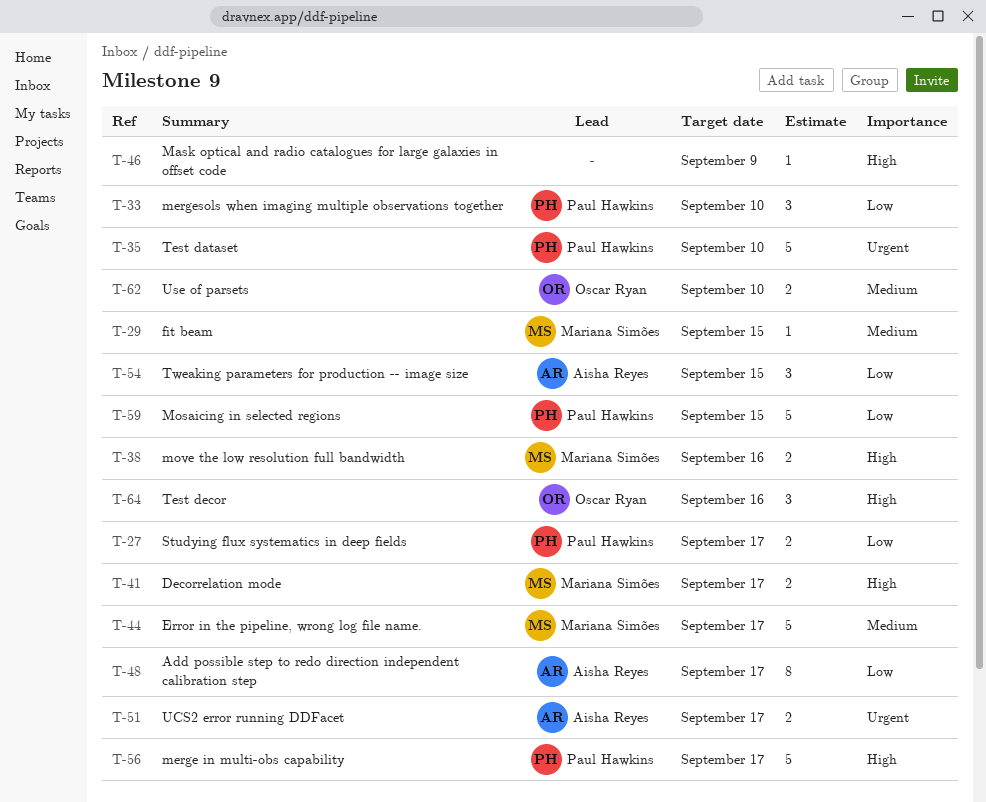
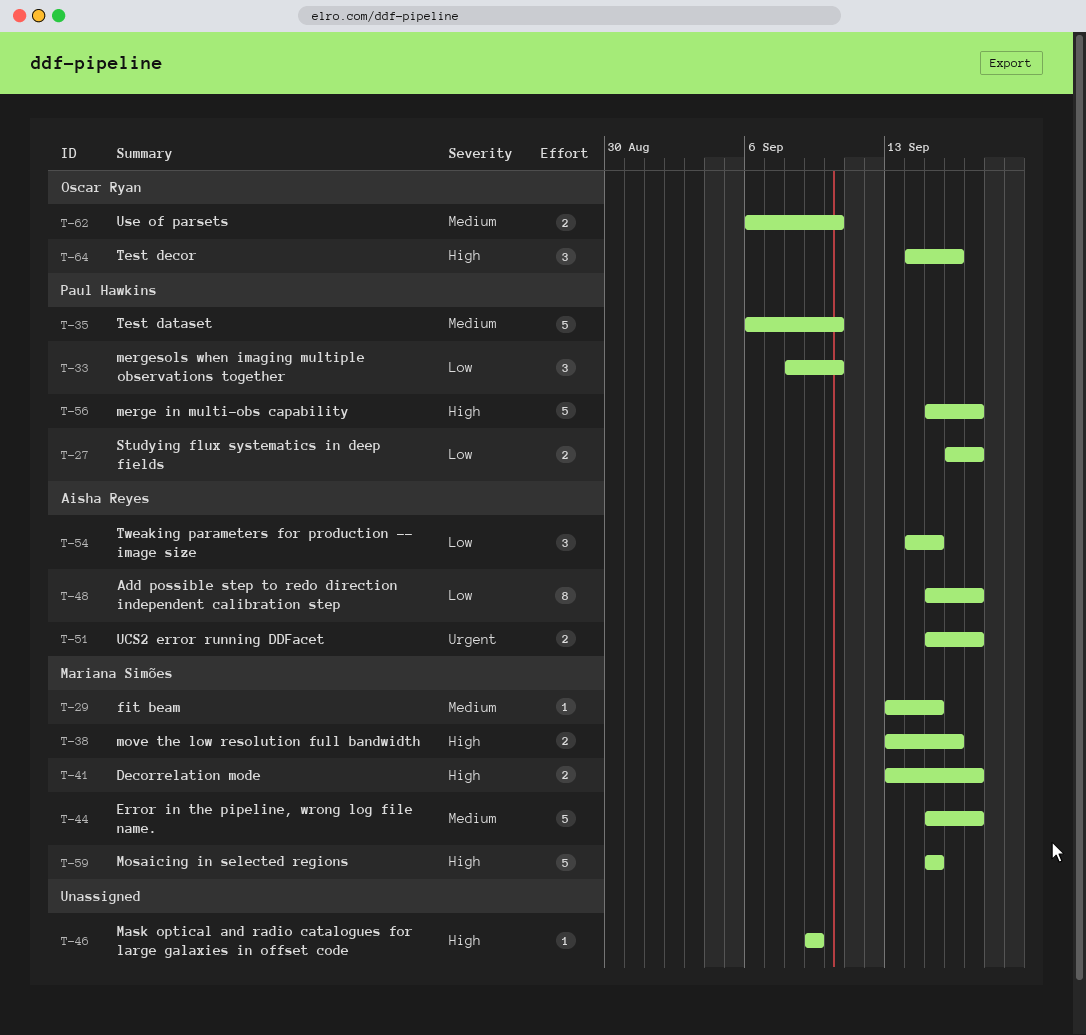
T-35, priority: Urgent -> Medium
T-59, owner: Paul Hawkins -> Mariana Simões
T-59, priority: Low -> High

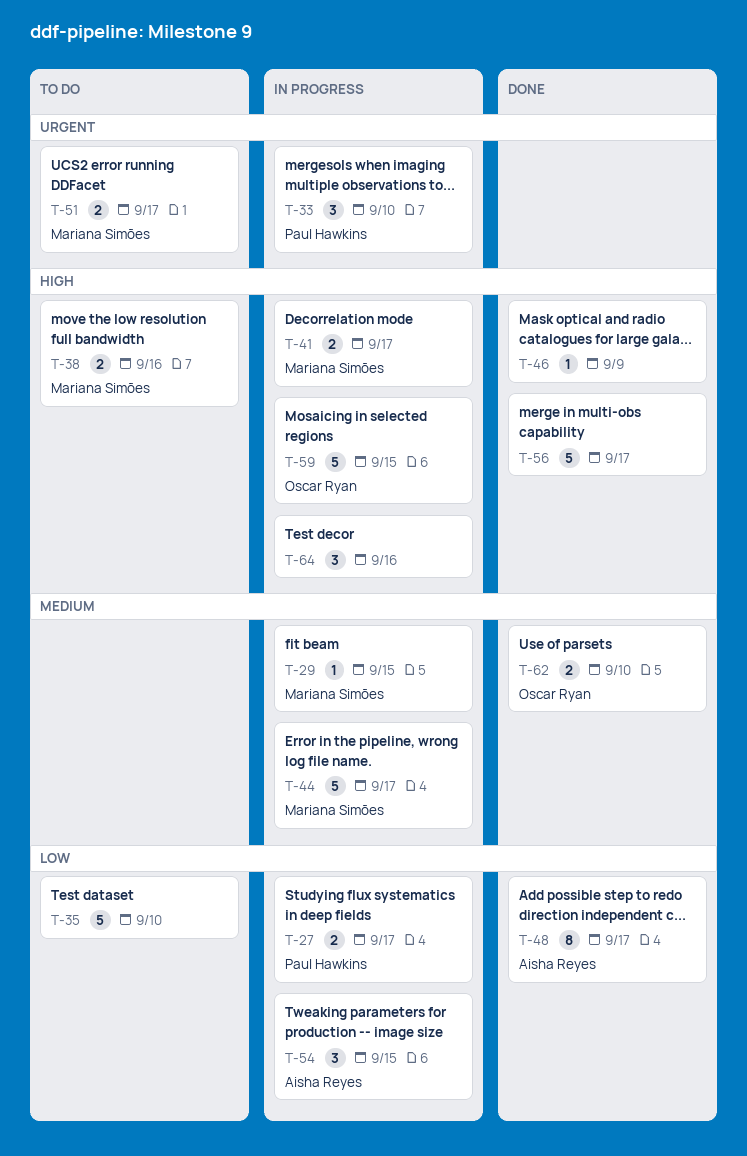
T-33, priority: Low -> Urgent
T-35, owner: Paul Hawkins -> none
T-35, priority: Medium -> Low
T-51, owner: Aisha Reyes -> Mariana Simões
T-56, owner: Paul Hawkins -> none
T-59, owner: Mariana Simões -> Oscar Ryan
T-64, owner: Oscar Ryan -> none

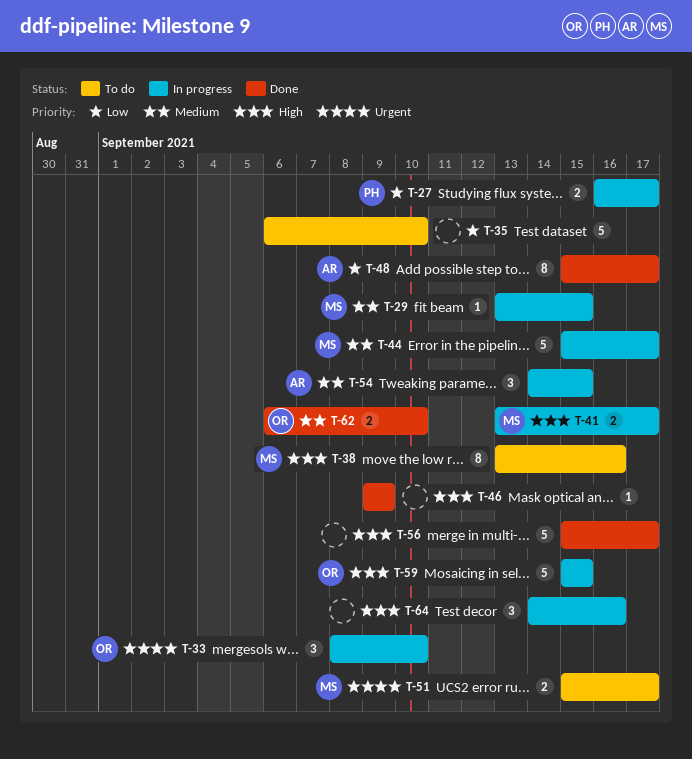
T-33, owner: Paul Hawkins -> Oscar Ryan
T-38, estimate: 2 -> 8
T-54, priority: Low -> Medium

